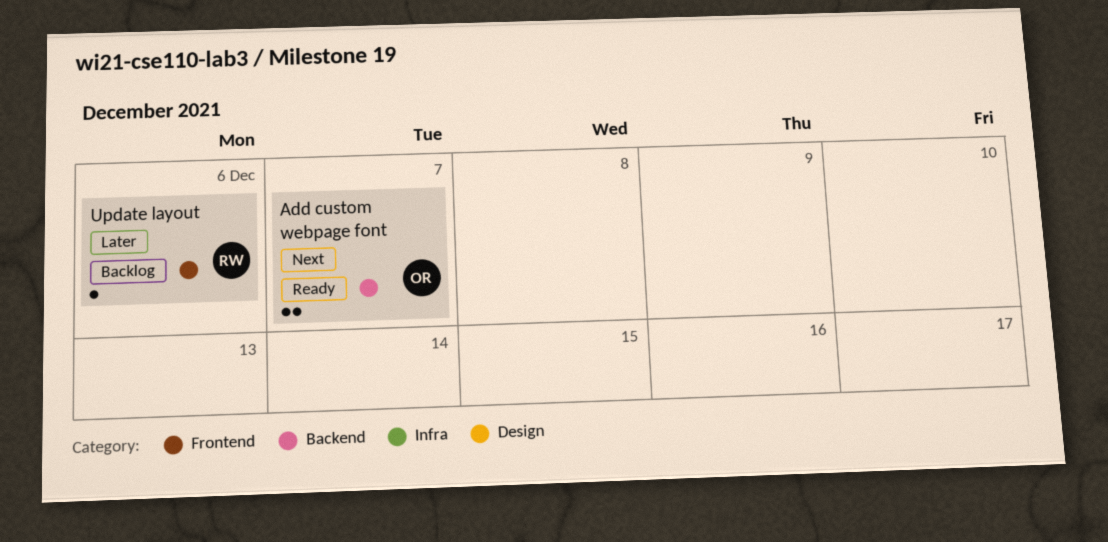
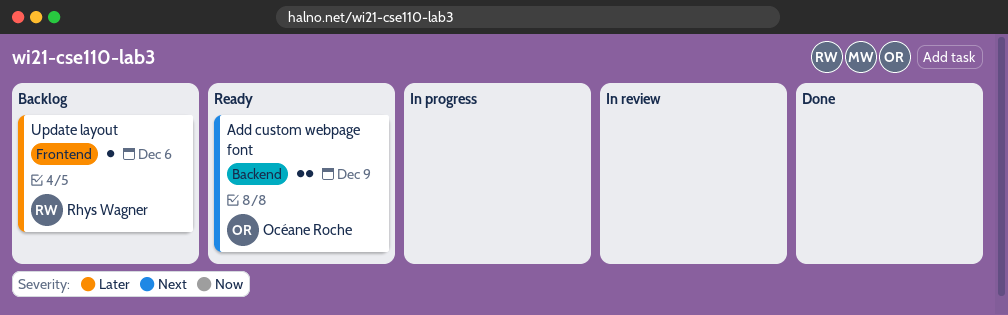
Add custom webpage font, due: Dec 7 -> Dec 9

